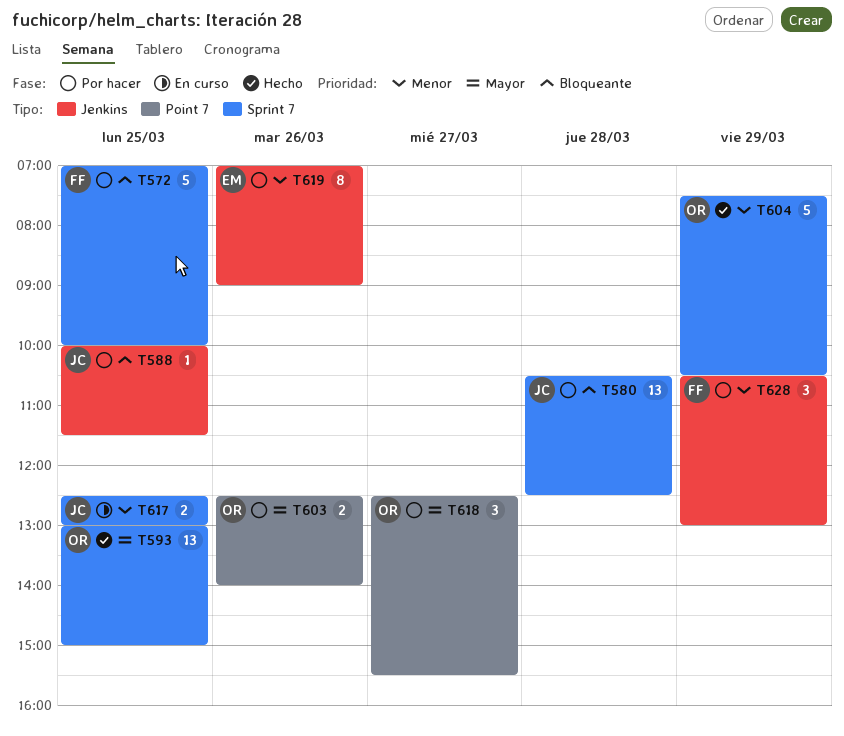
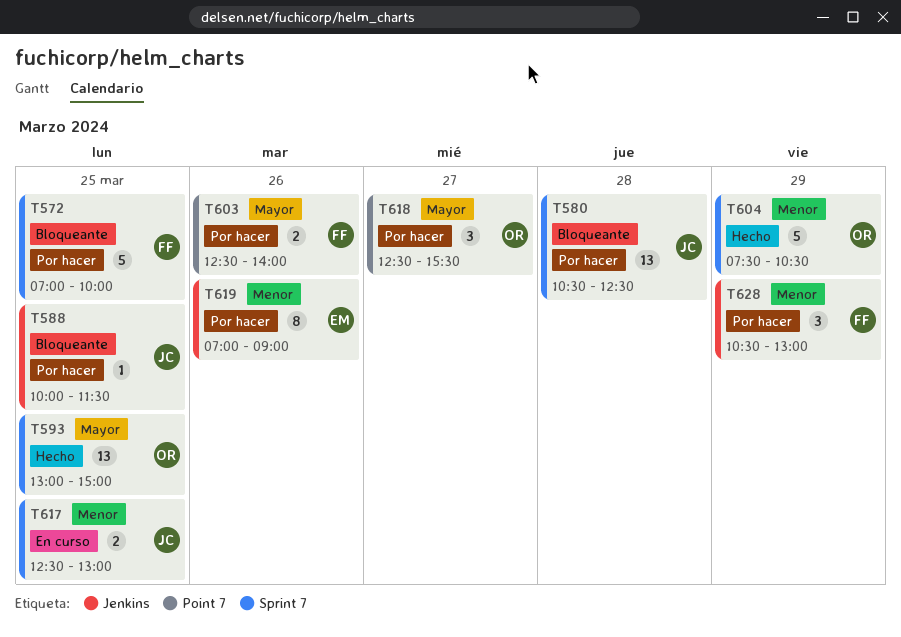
T603, owner: OR -> FF

